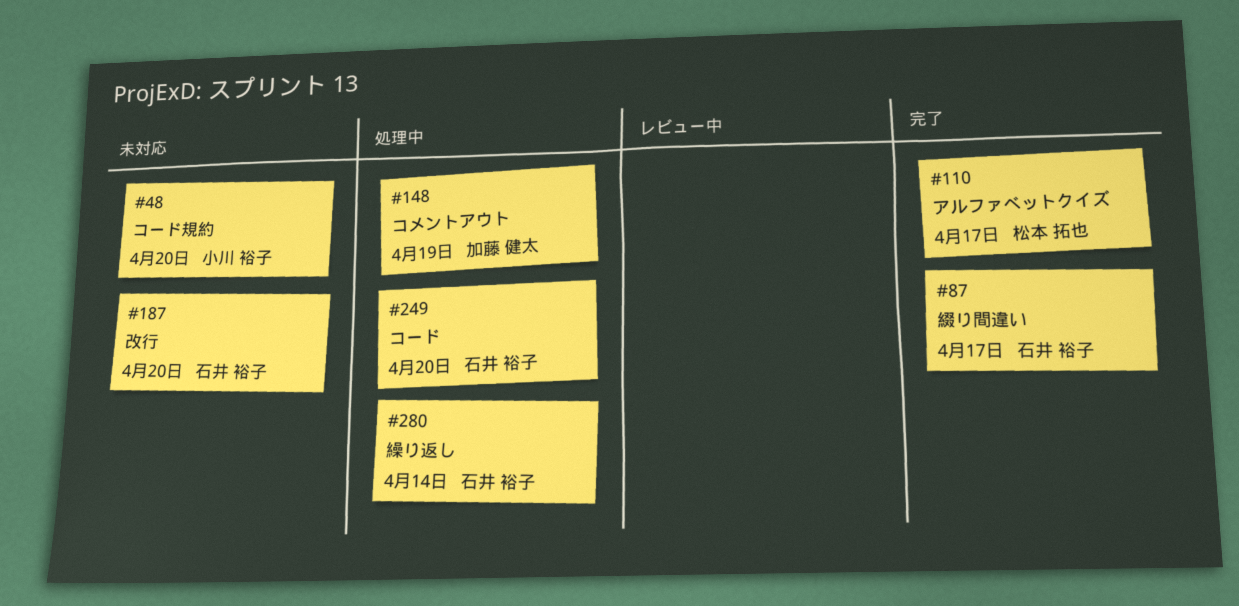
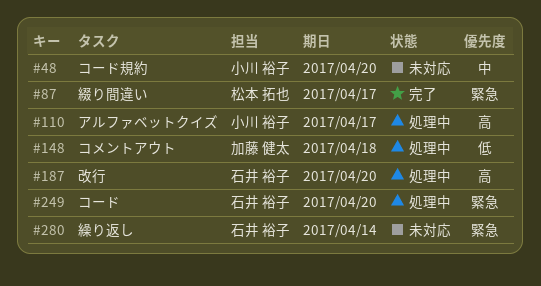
#87, owner: 石井 裕子 -> 松本 拓也
#110, status: 完了 -> 処理中
#110, owner: 松本 拓也 -> 小川 裕子
#148, due: Apr 19 -> Apr 18
#187, status: 未対応 -> 処理中
#280, status: 処理中 -> 未対応

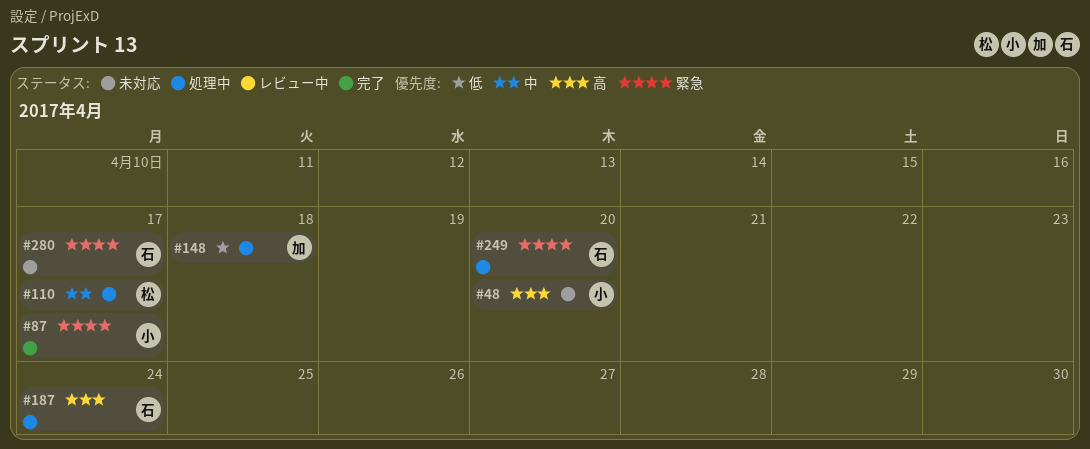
#48, priority: 中 -> 高
#87, owner: 松本 拓也 -> 小川 裕子
#110, owner: 小川 裕子 -> 松本 拓也
#110, priority: 高 -> 中
#187, due: Apr 20 -> Apr 24
#280, due: Apr 14 -> Apr 17

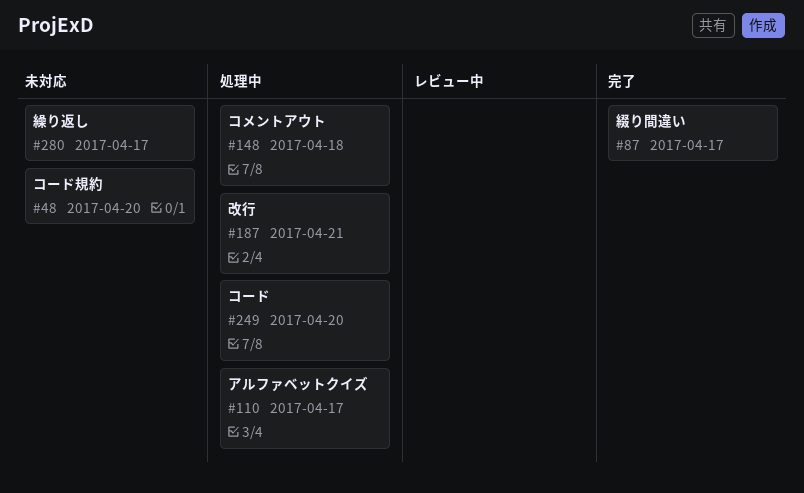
#187, due: Apr 24 -> Apr 21

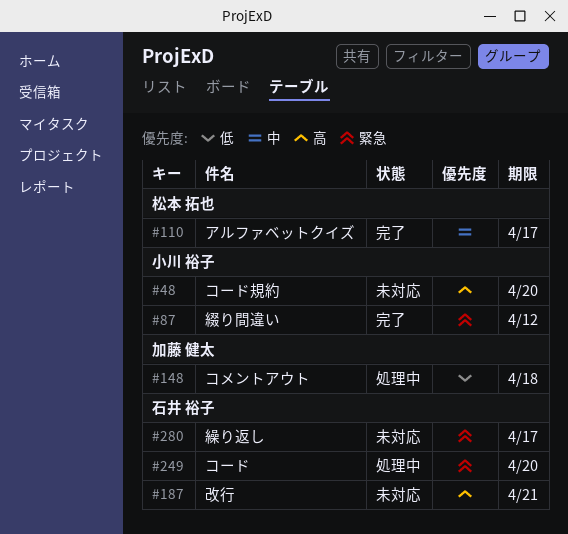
#87, due: Apr 17 -> Apr 12
#110, status: 処理中 -> 完了
#187, status: 処理中 -> 未対応

